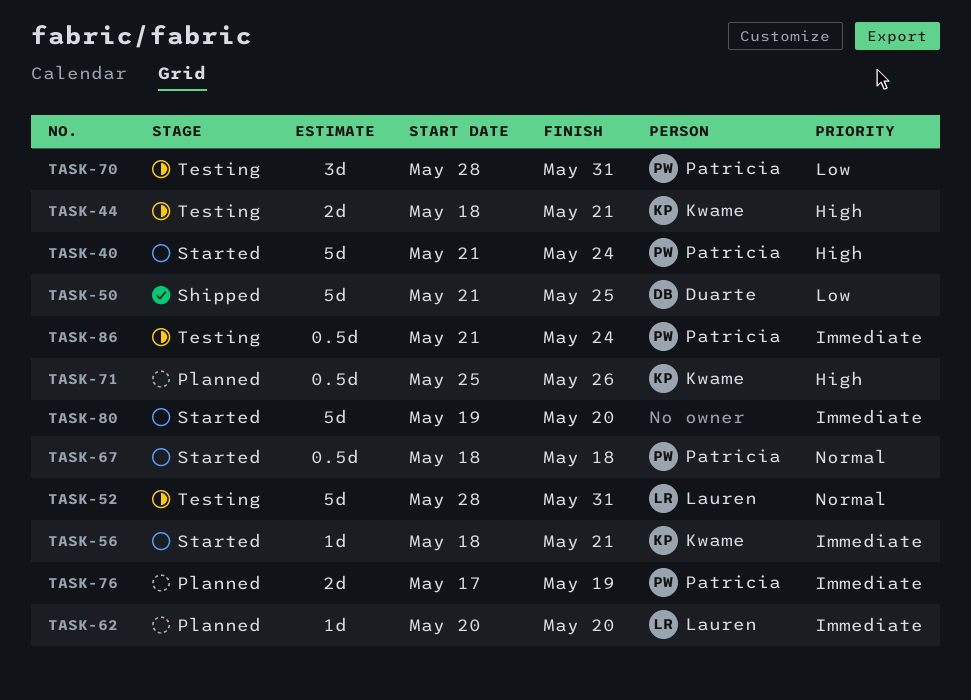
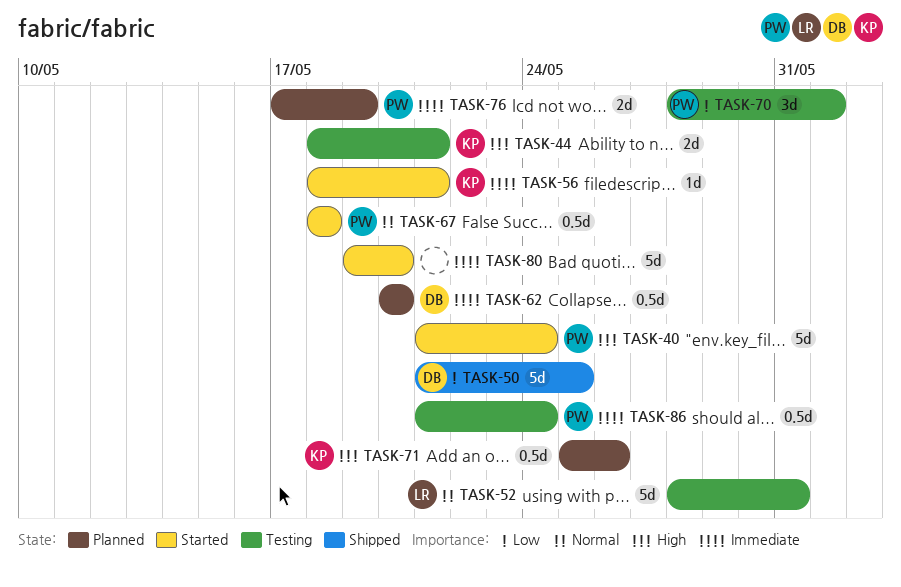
TASK-62, owner: Lauren -> Duarte
TASK-62, estimate: 1d -> 0.5d
TASK-70, due: May 31 -> Jun 1

